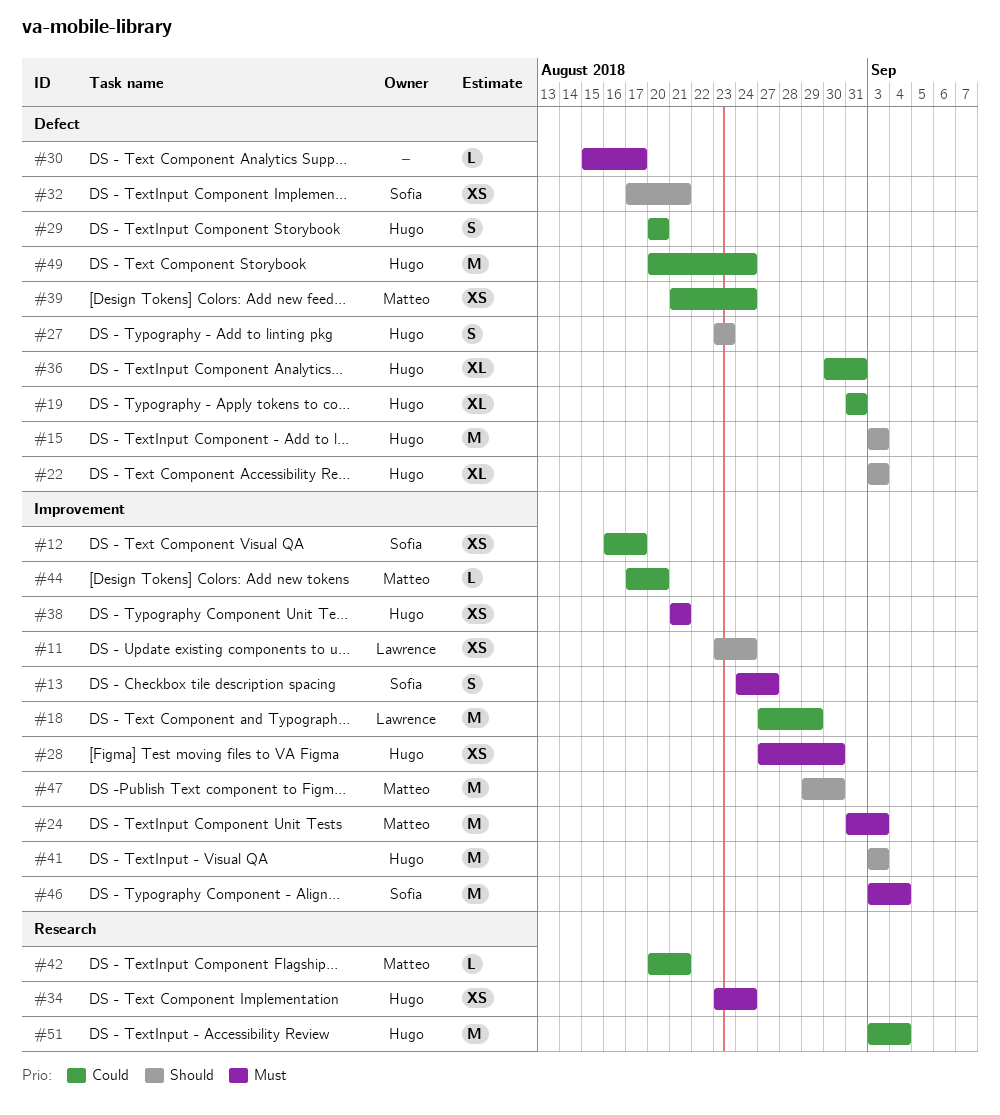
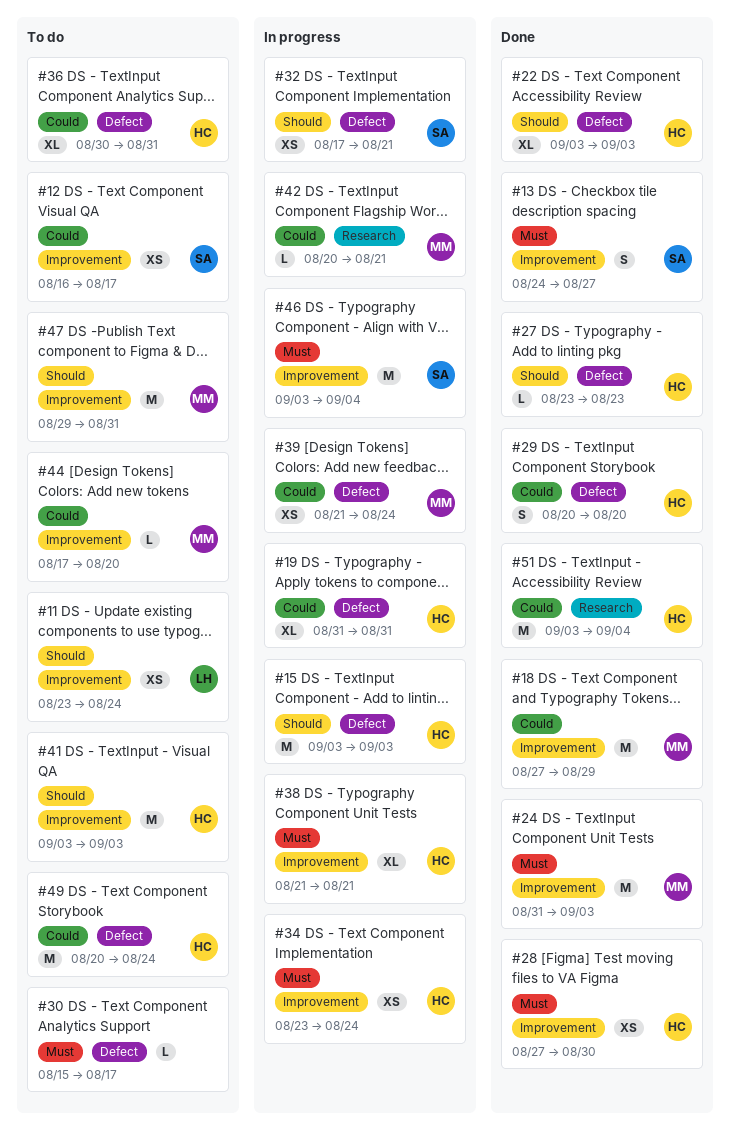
#18, owner: Lawrence -> Matteo
#27, estimate: S -> L
#34, label: Research -> Improvement
#38, estimate: XS -> XL
#47, due: Aug 30 -> Aug 31

